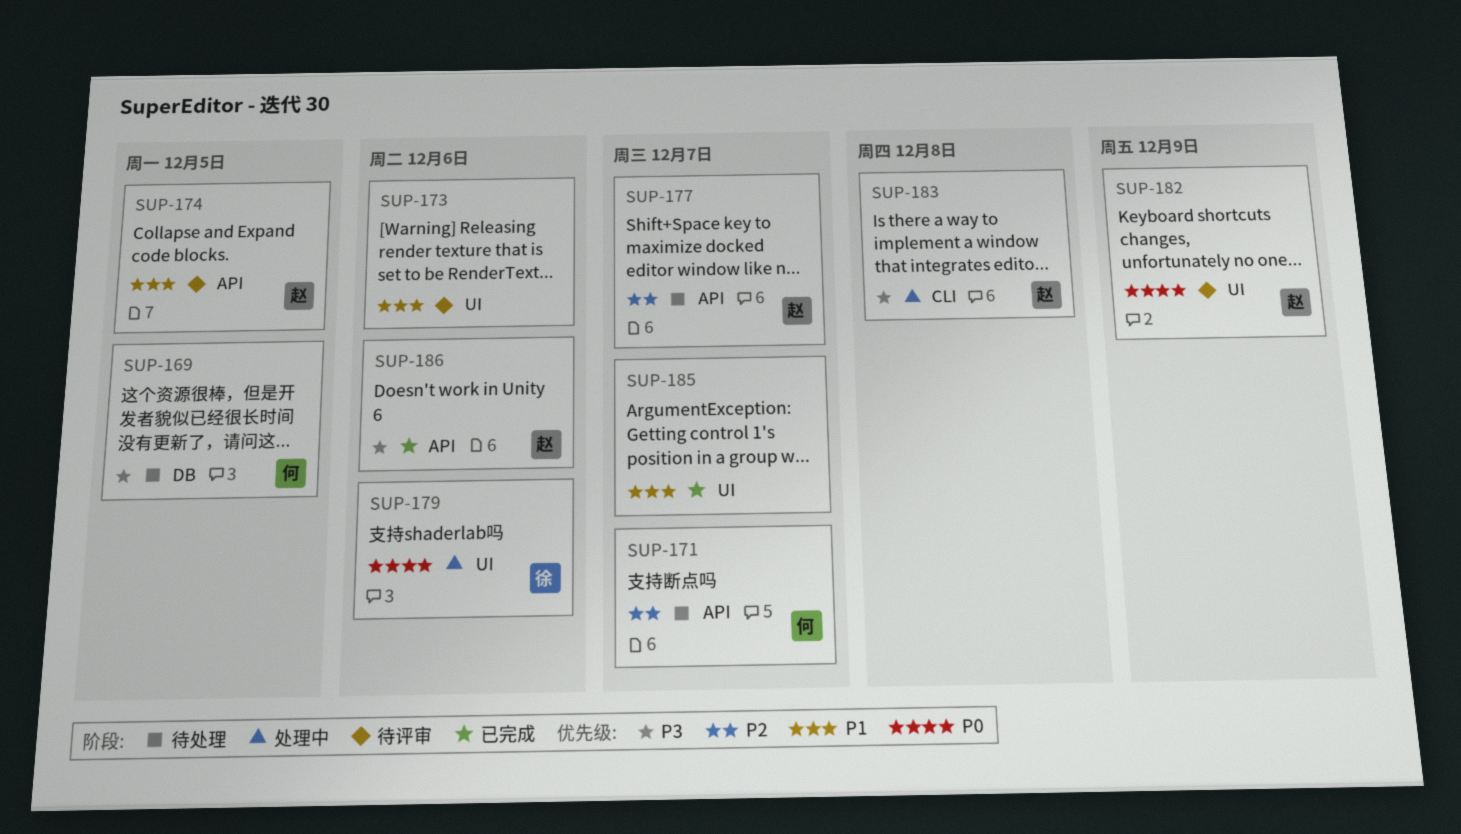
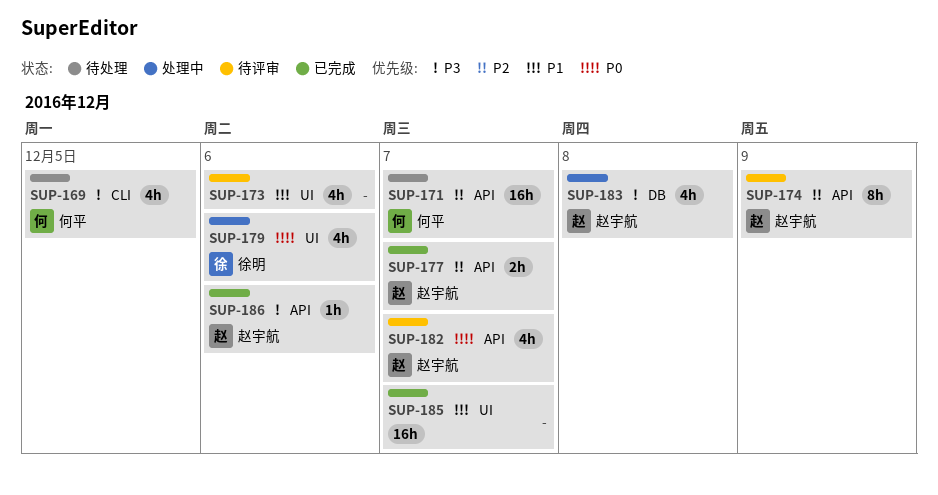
SUP-169, label: DB -> CLI
SUP-174, priority: P1 -> P2
SUP-174, due: Dec 5 -> Dec 9
SUP-177, status: 待处理 -> 已完成
SUP-182, label: UI -> API
SUP-182, due: Dec 9 -> Dec 7
SUP-183, label: CLI -> DB

